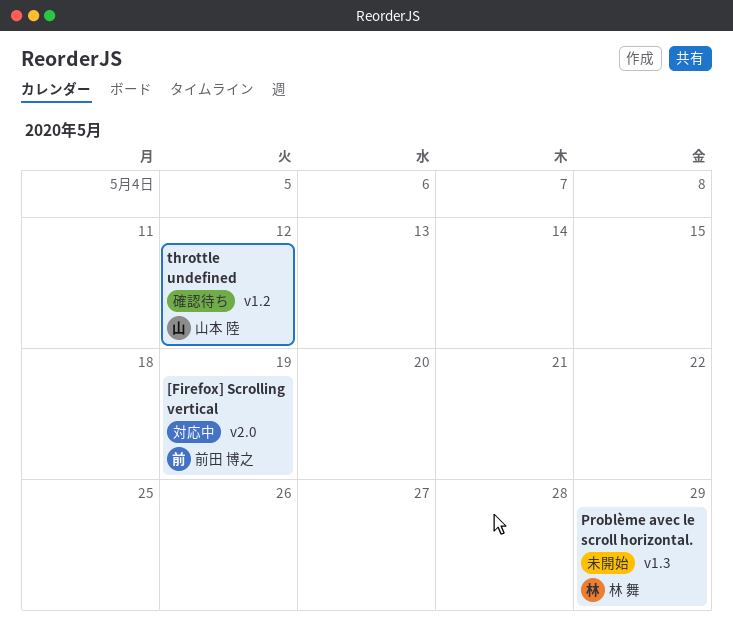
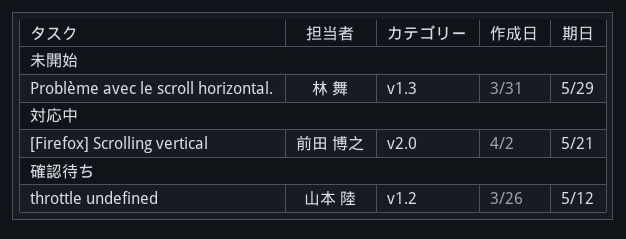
[Firefox] Scrolling vertical, due: May 19 -> May 21

